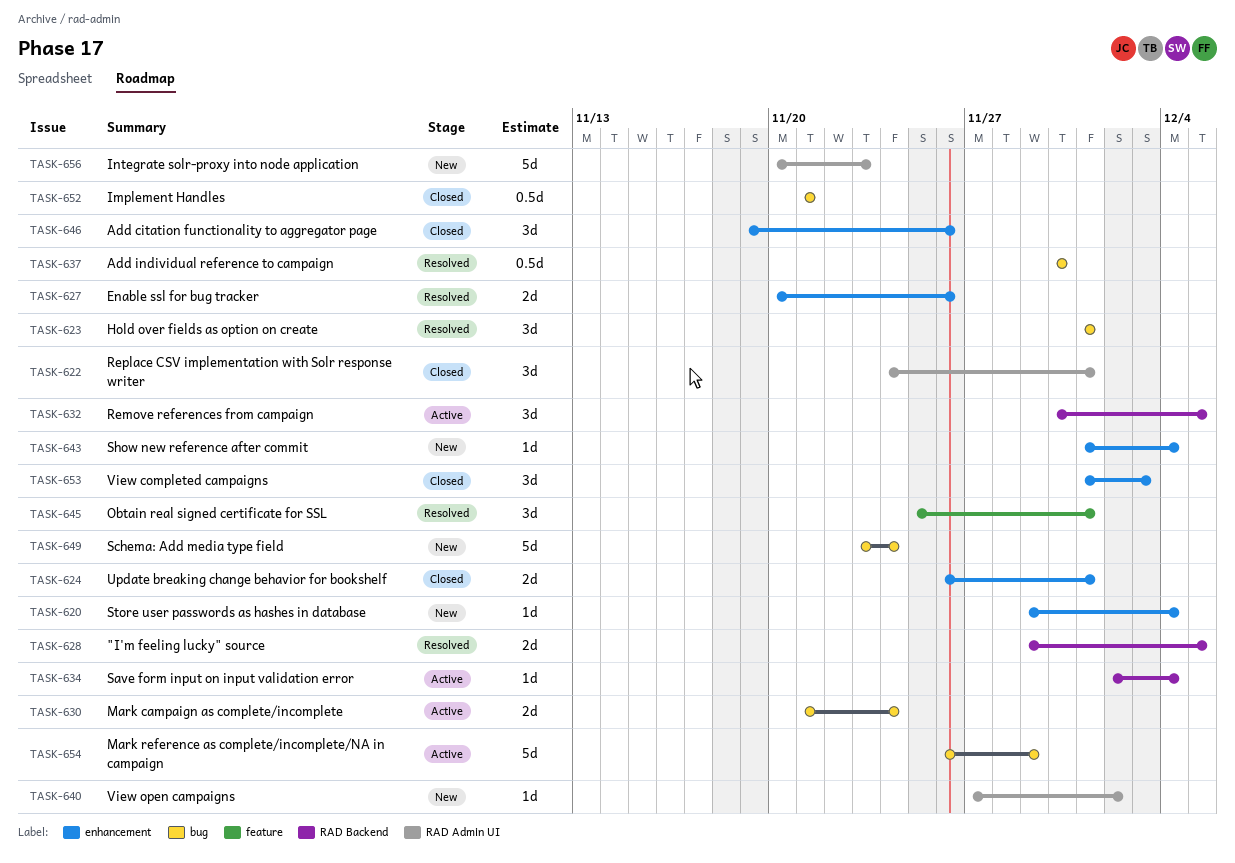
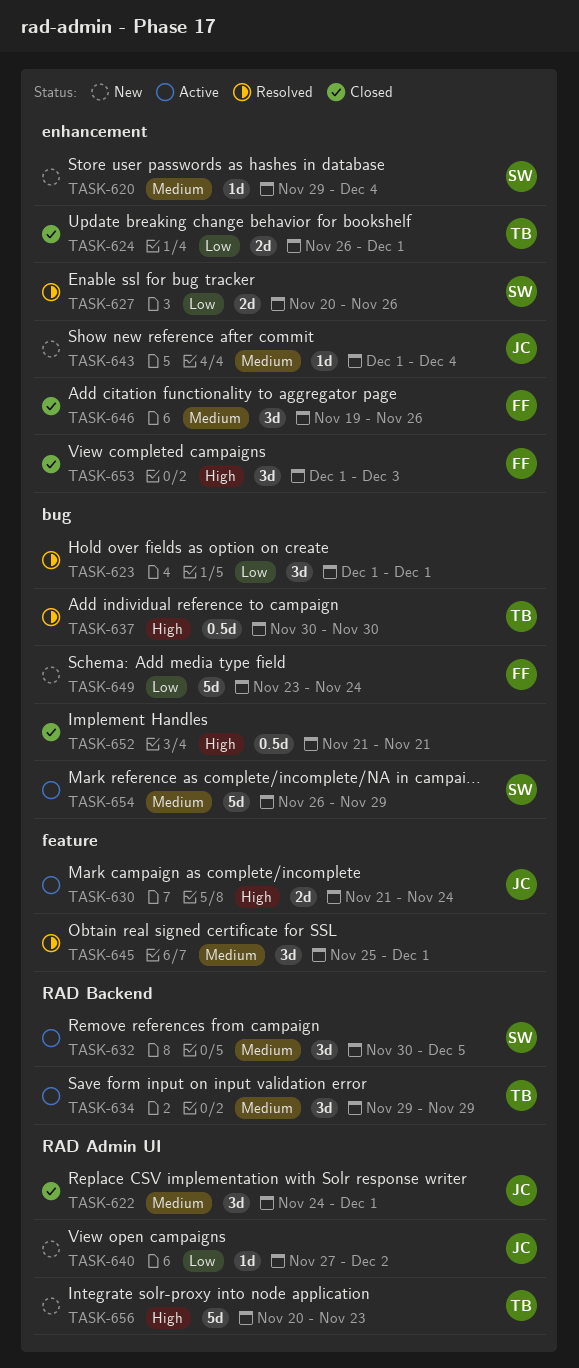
TASK-628: present -> none
TASK-630, label: bug -> feature
TASK-634, estimate: 1d -> 3d
TASK-634, start: Dec 2 -> Nov 29
TASK-634, due: Dec 4 -> Nov 29

